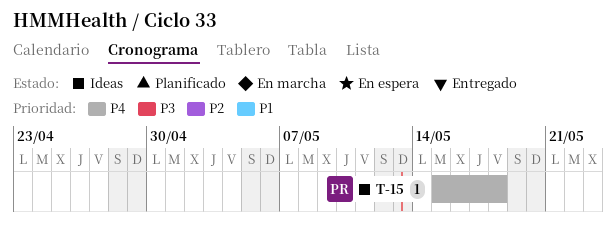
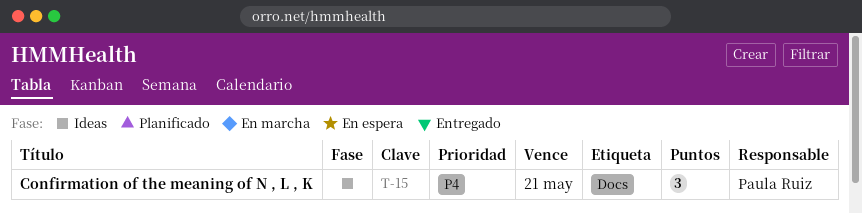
T-15, estimate: 1 -> 3
T-15, due: May 18 -> May 21

